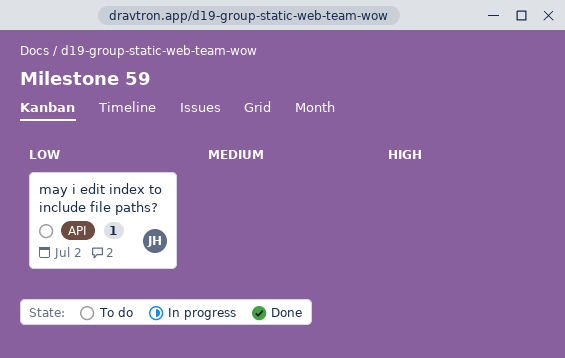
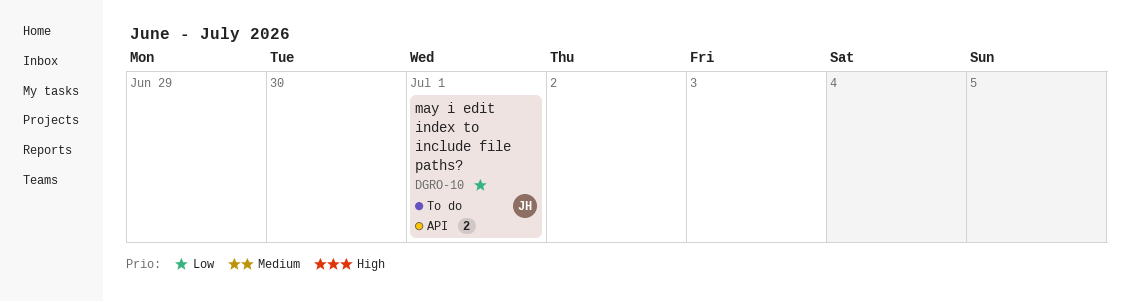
may i edit index to include file paths?, estimate: 1 -> 2
may i edit index to include file paths?, day: Jul 2 -> Jul 1

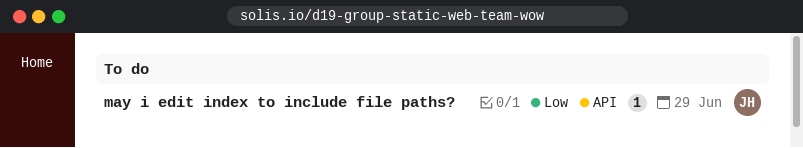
may i edit index to include file paths?, estimate: 2 -> 1
may i edit index to include file paths?, day: Jul 1 -> Jun 29

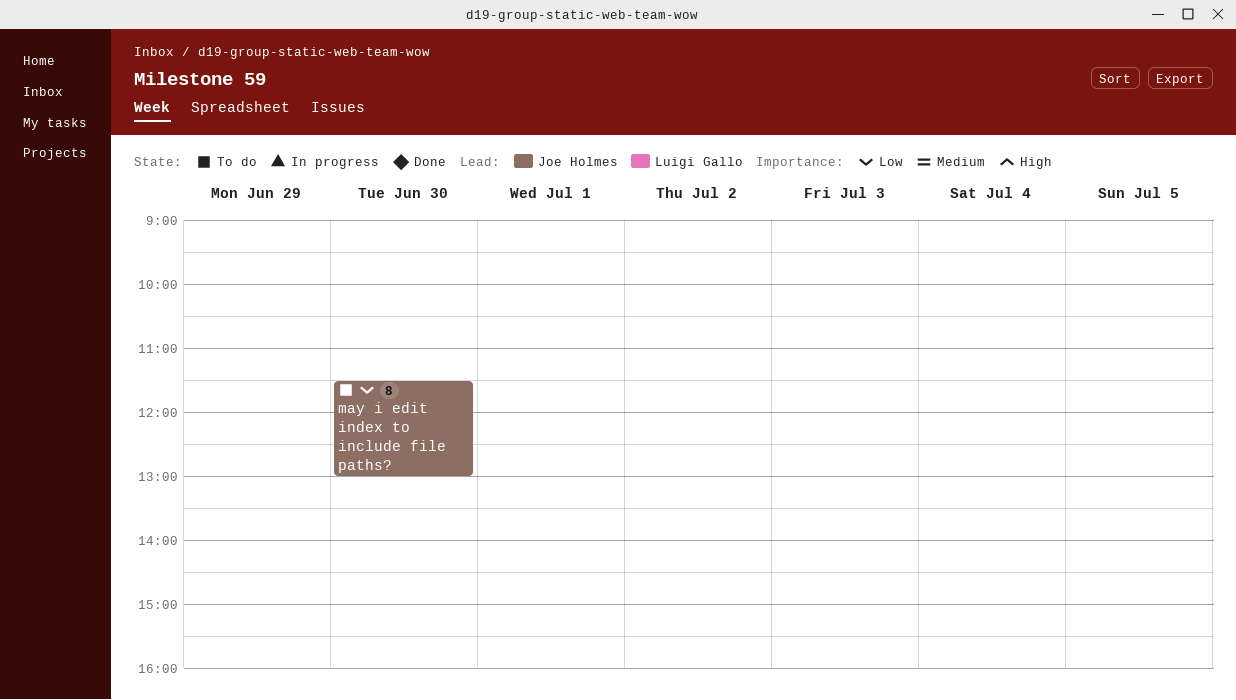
may i edit index to include file paths?, estimate: 1 -> 8
may i edit index to include file paths?, day: Jun 29 -> Jun 30

